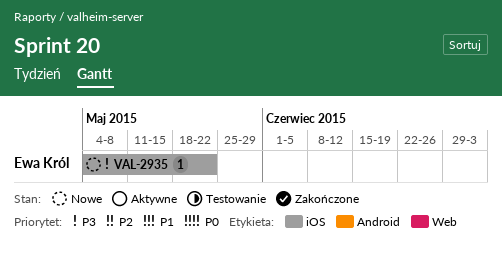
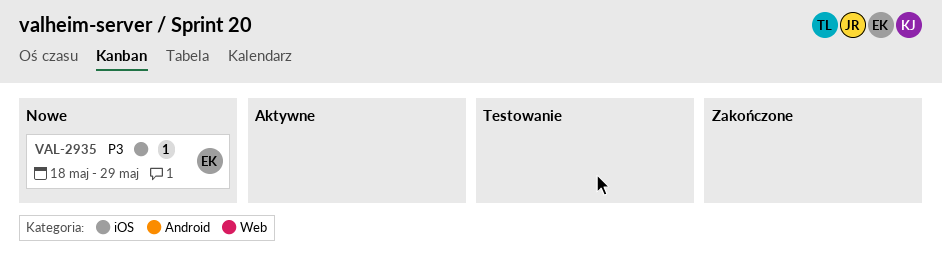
VAL-2935, start: May 4 -> May 18
VAL-2935, due: May 22 -> May 29

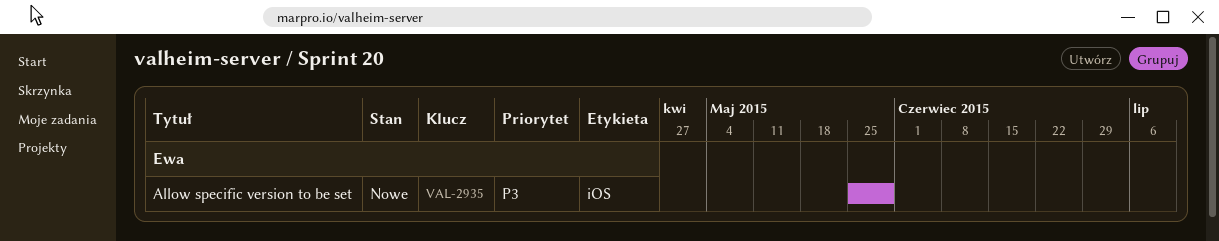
VAL-2935, start: May 18 -> May 25

